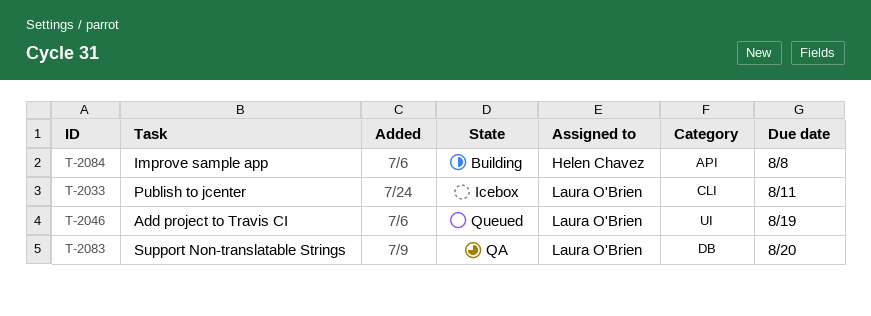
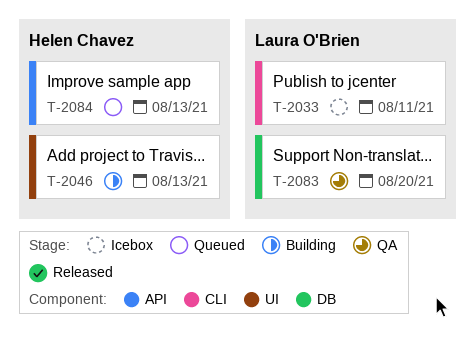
T-2046, status: Queued -> Building
T-2046, owner: Laura O'Brien -> Helen Chavez
T-2046, due: Aug 19 -> Aug 13
T-2084, status: Building -> Queued
T-2084, due: Aug 8 -> Aug 13

